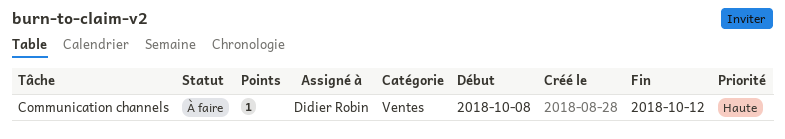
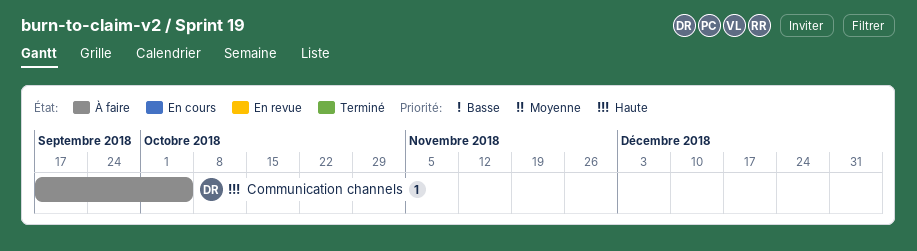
Communication channels, start: Oct 8 -> Sep 17
Communication channels, due: Oct 12 -> Oct 5

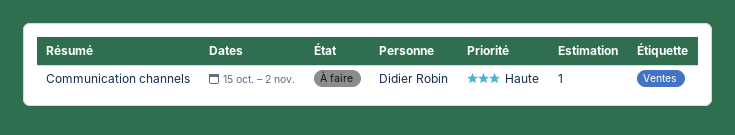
Communication channels, start: Sep 17 -> Oct 15
Communication channels, due: Oct 5 -> Nov 2

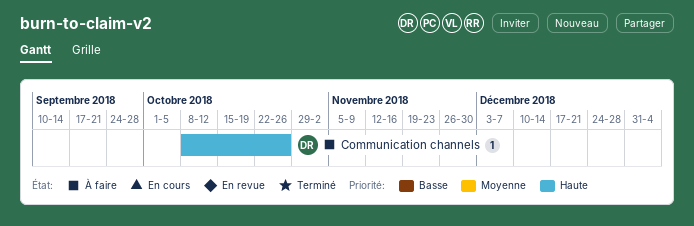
Communication channels, start: Oct 15 -> Oct 8
Communication channels, due: Nov 2 -> Oct 26

